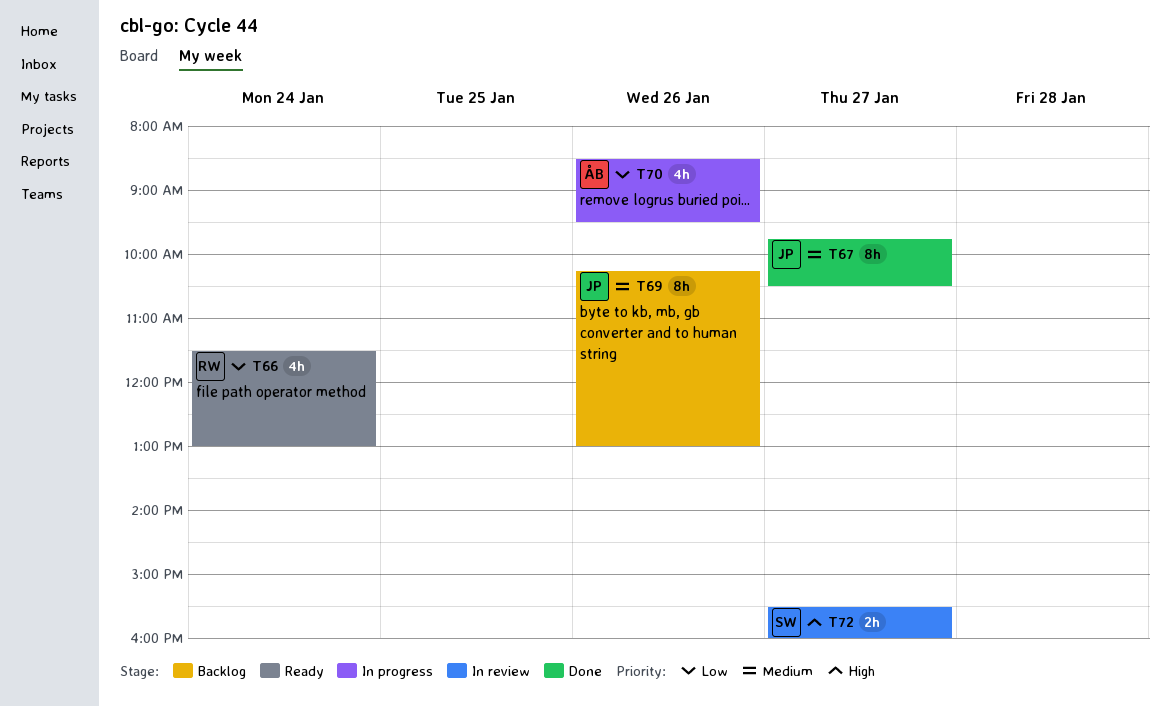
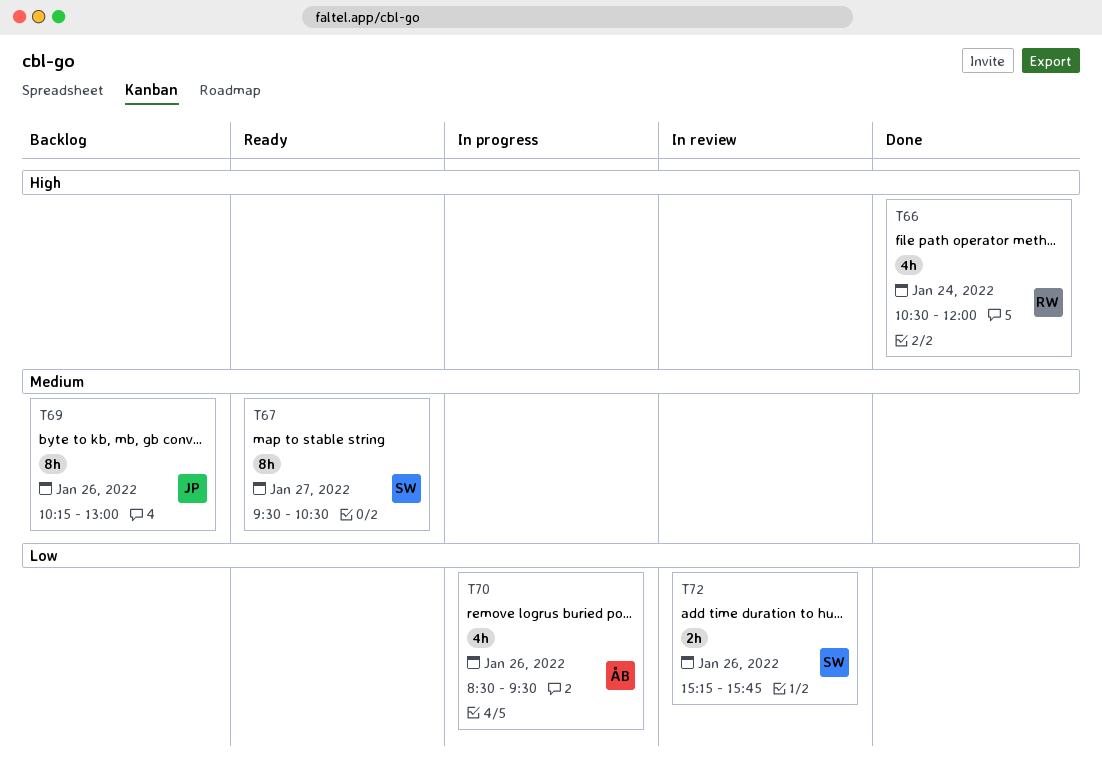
T66, status: Ready -> Done
T66, priority: Low -> High
T66, begins: 11:30 -> 10:30
T66, ends: 13:00 -> 12:00
T67, status: Done -> Ready
T67, owner: JP -> SW
T67, begins: 09:45 -> 09:30
T72, priority: High -> Low
T72, day: Jan 27 -> Jan 26
T72, begins: 15:30 -> 15:15
T72, ends: 16:00 -> 15:45

